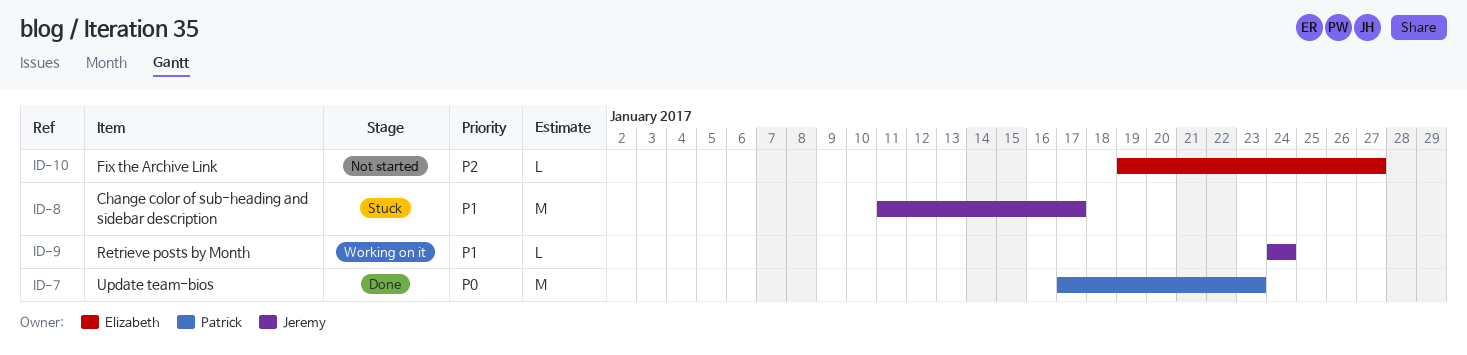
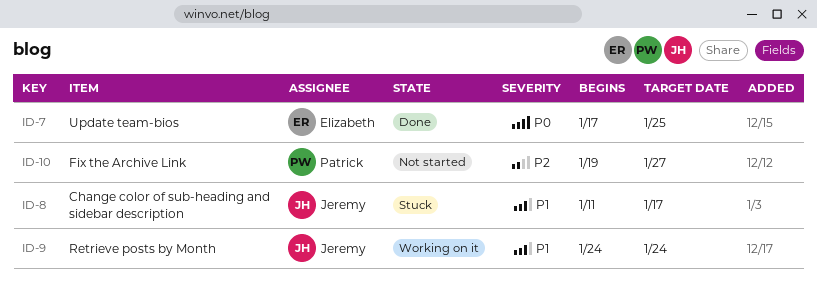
ID-7, owner: Patrick -> Elizabeth
ID-7, due: Jan 23 -> Jan 25
ID-10, owner: Elizabeth -> Patrick

